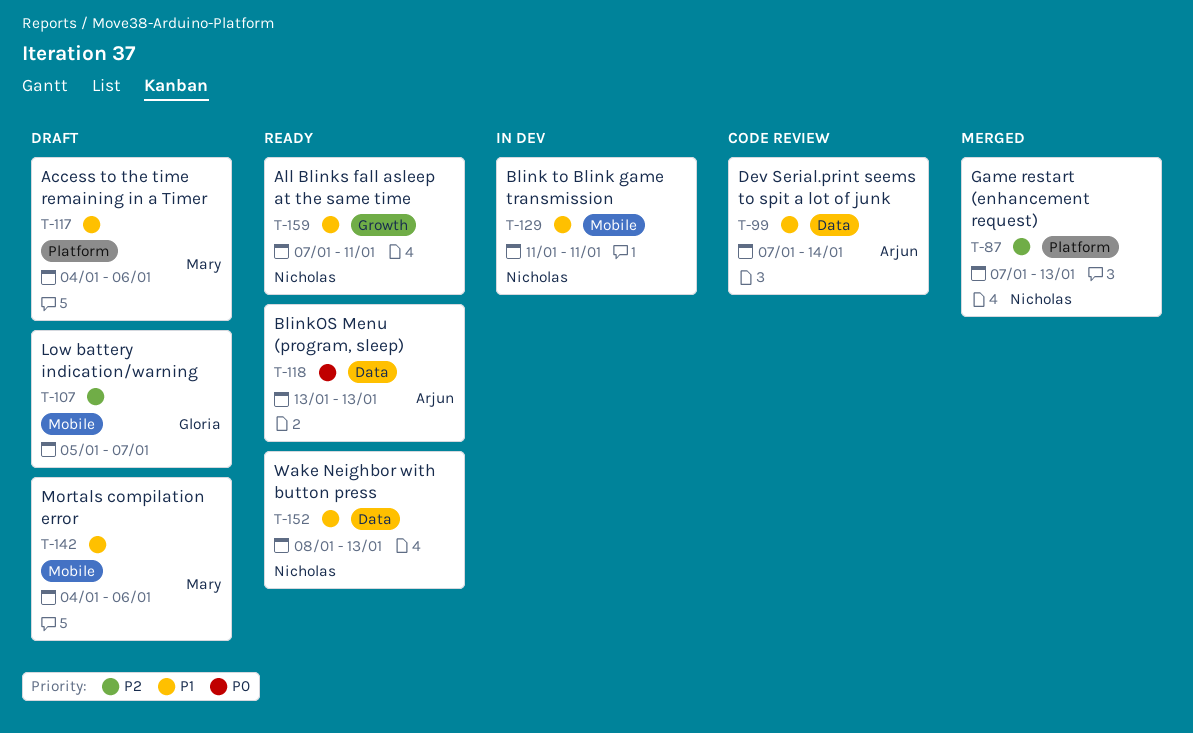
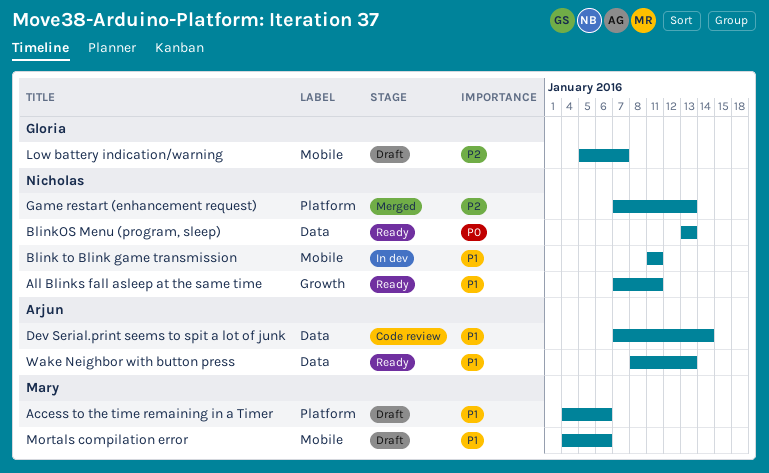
BlinkOS Menu (program, sleep), owner: Arjun -> Nicholas
Wake Neighbor with button press, owner: Nicholas -> Arjun

